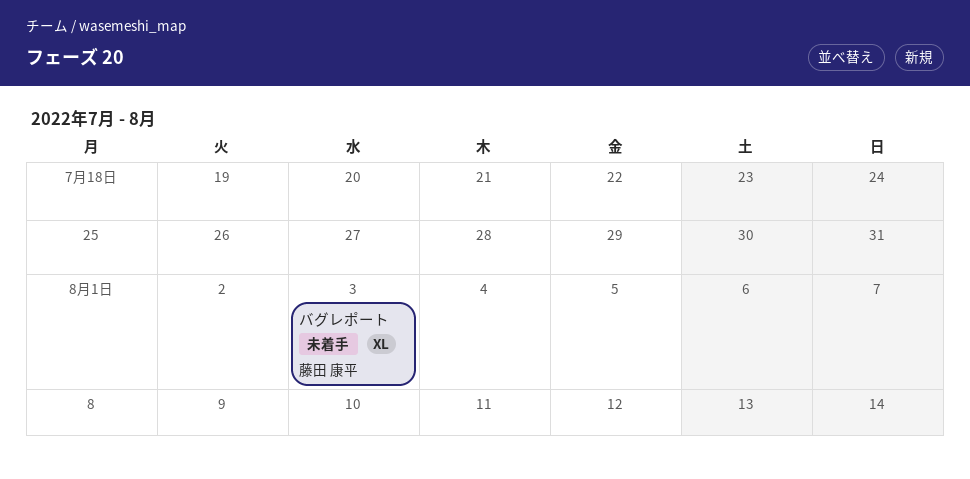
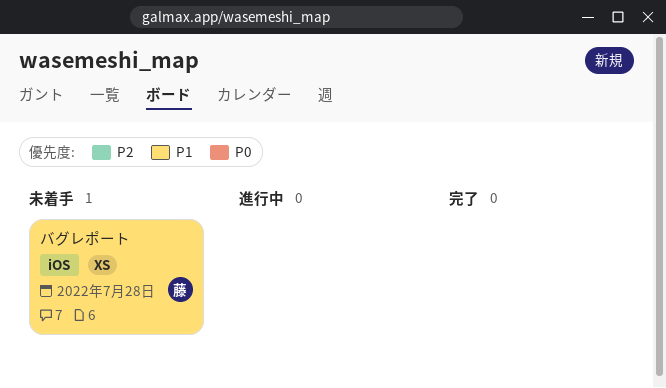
バグレポート, estimate: XL -> XS
バグレポート, due: Aug 3 -> Jul 28

